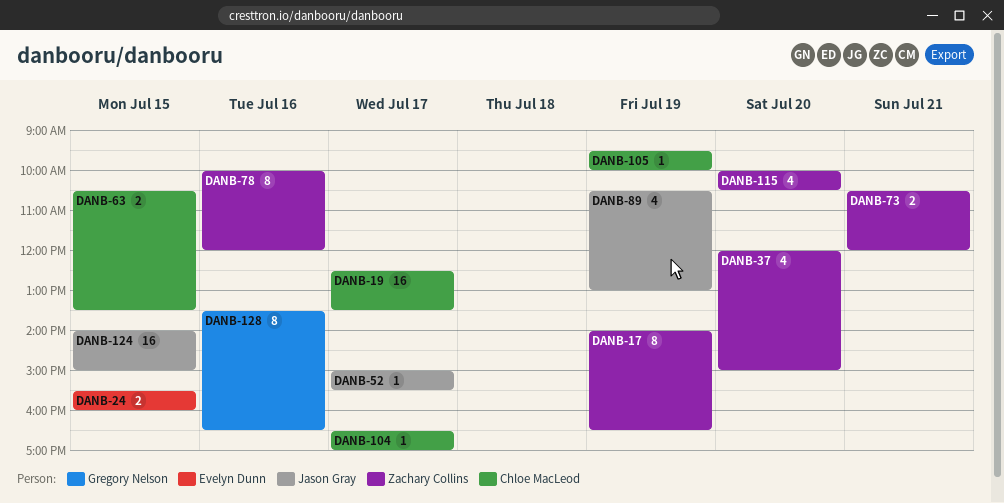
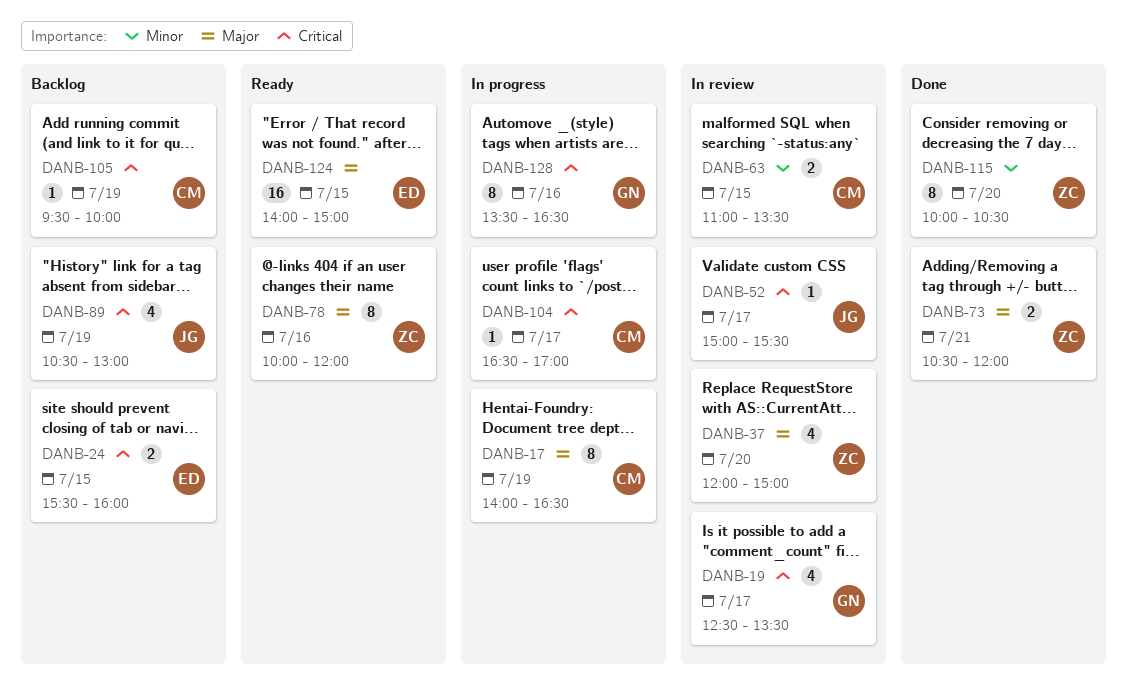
DANB-17, owner: Zachary Collins -> Chloe MacLeod
DANB-19, owner: Chloe MacLeod -> Gregory Nelson
DANB-19, estimate: 16 -> 4
DANB-63, begins: 10:30 -> 11:00
DANB-115, estimate: 4 -> 8
DANB-124, owner: Jason Gray -> Evelyn Dunn

